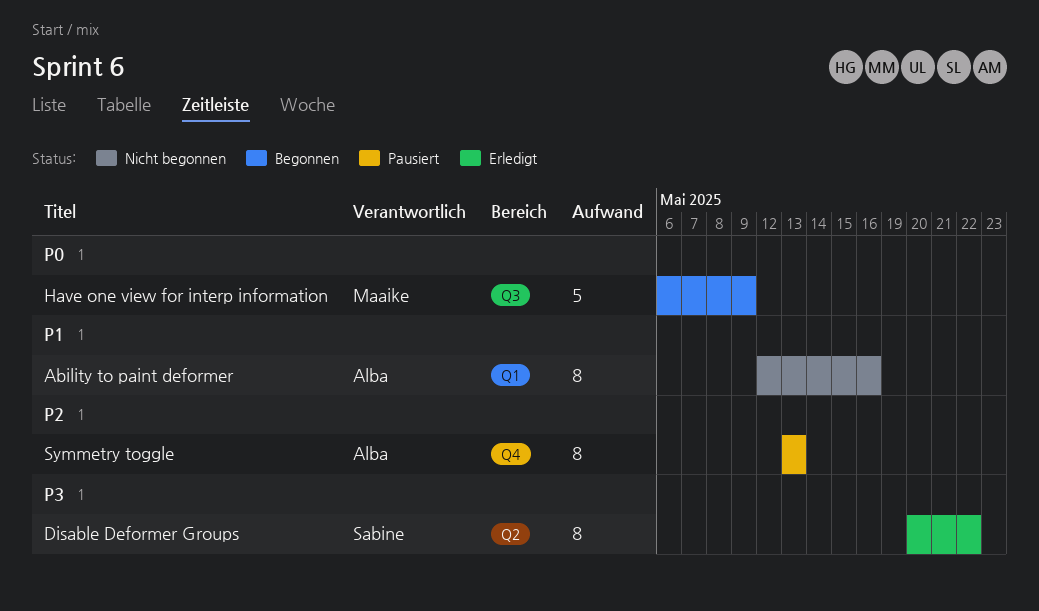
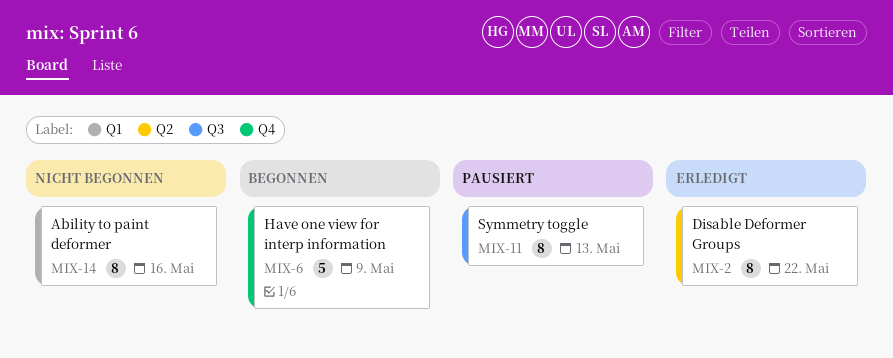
Have one view for interp information, label: Q3 -> Q4
Symmetry toggle, label: Q4 -> Q3

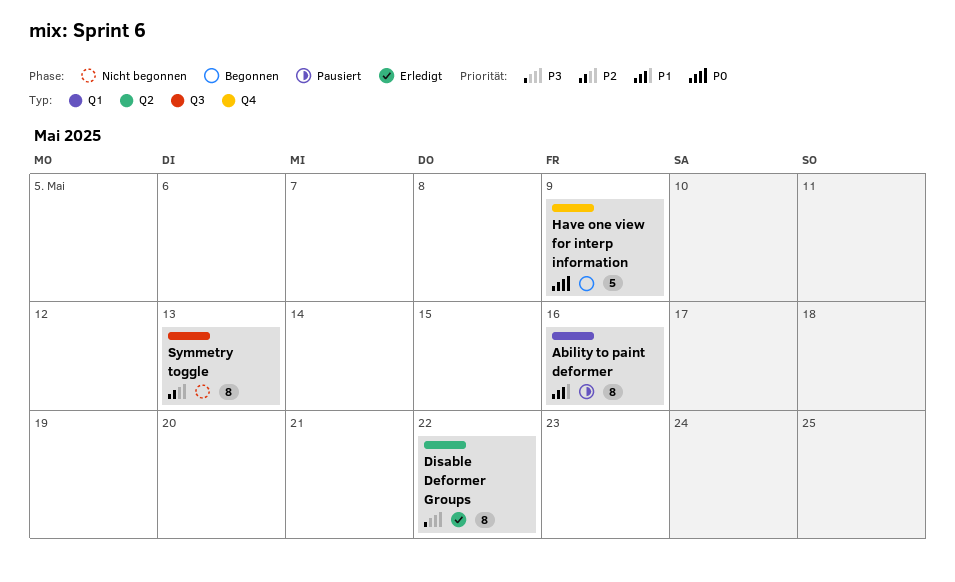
Ability to paint deformer, status: Nicht begonnen -> Pausiert
Symmetry toggle, status: Pausiert -> Nicht begonnen

